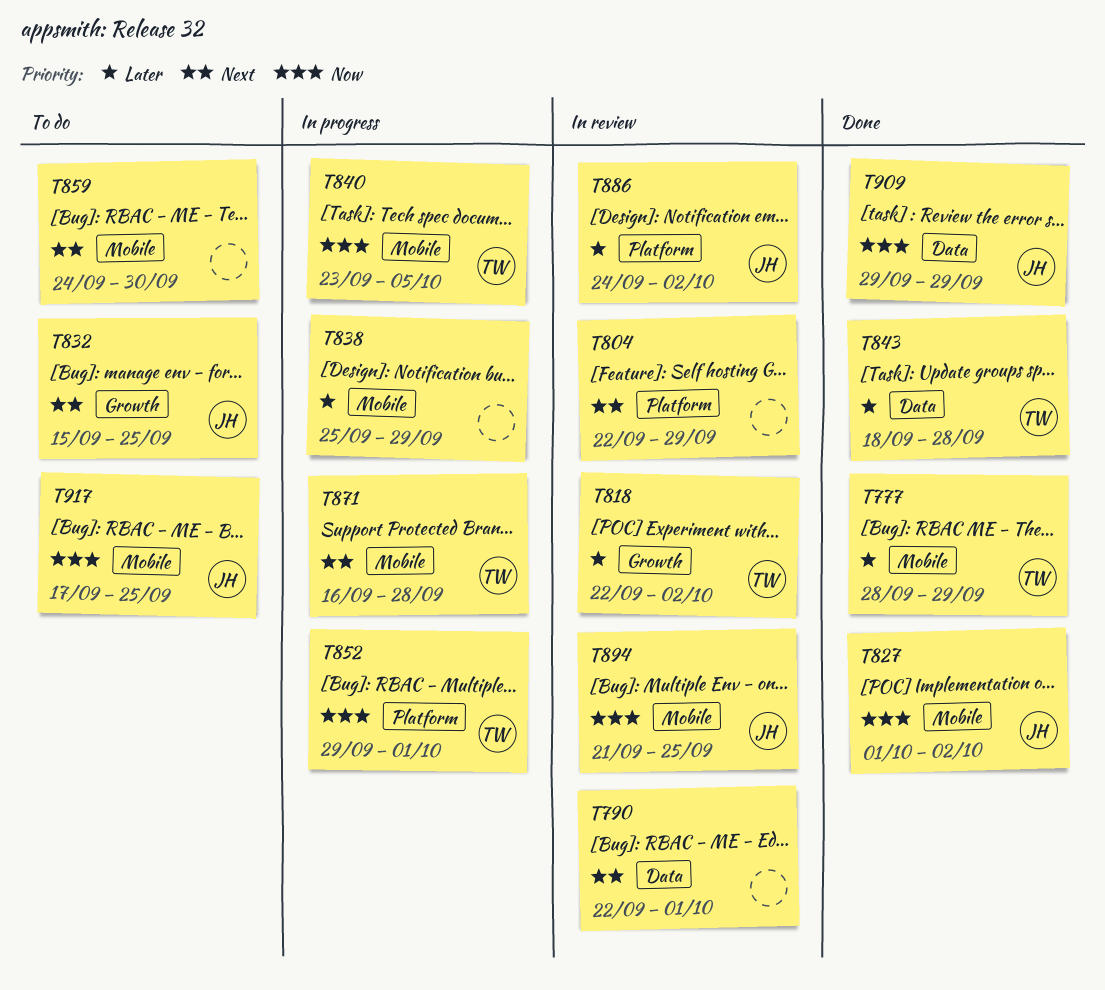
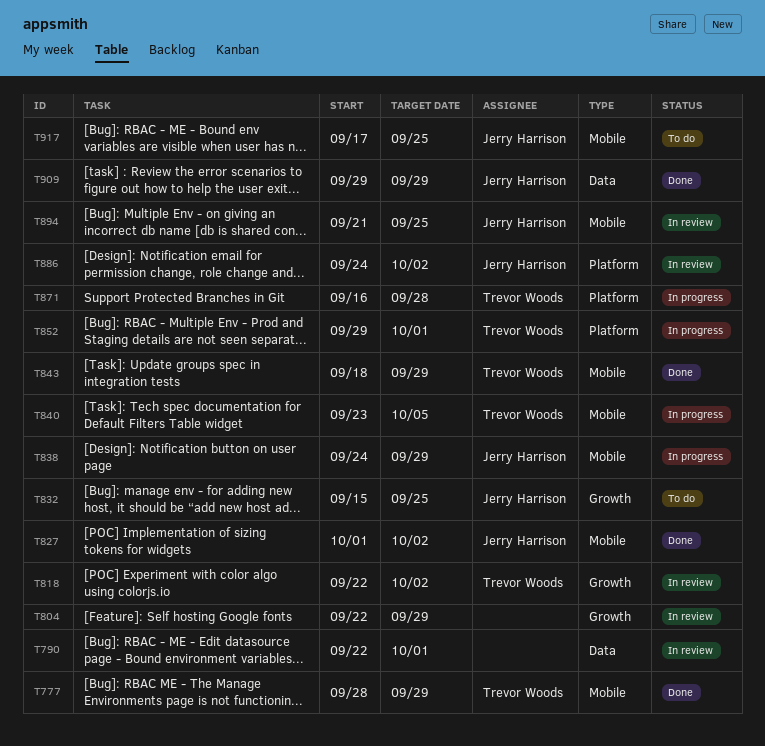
T804, label: Platform -> Growth
T838, owner: none -> Jerry Harrison
T838, start: Sep 25 -> Sep 24
T843, label: Data -> Mobile
T843, due: Sep 28 -> Sep 29
T859: present -> none
T871, label: Mobile -> Platform

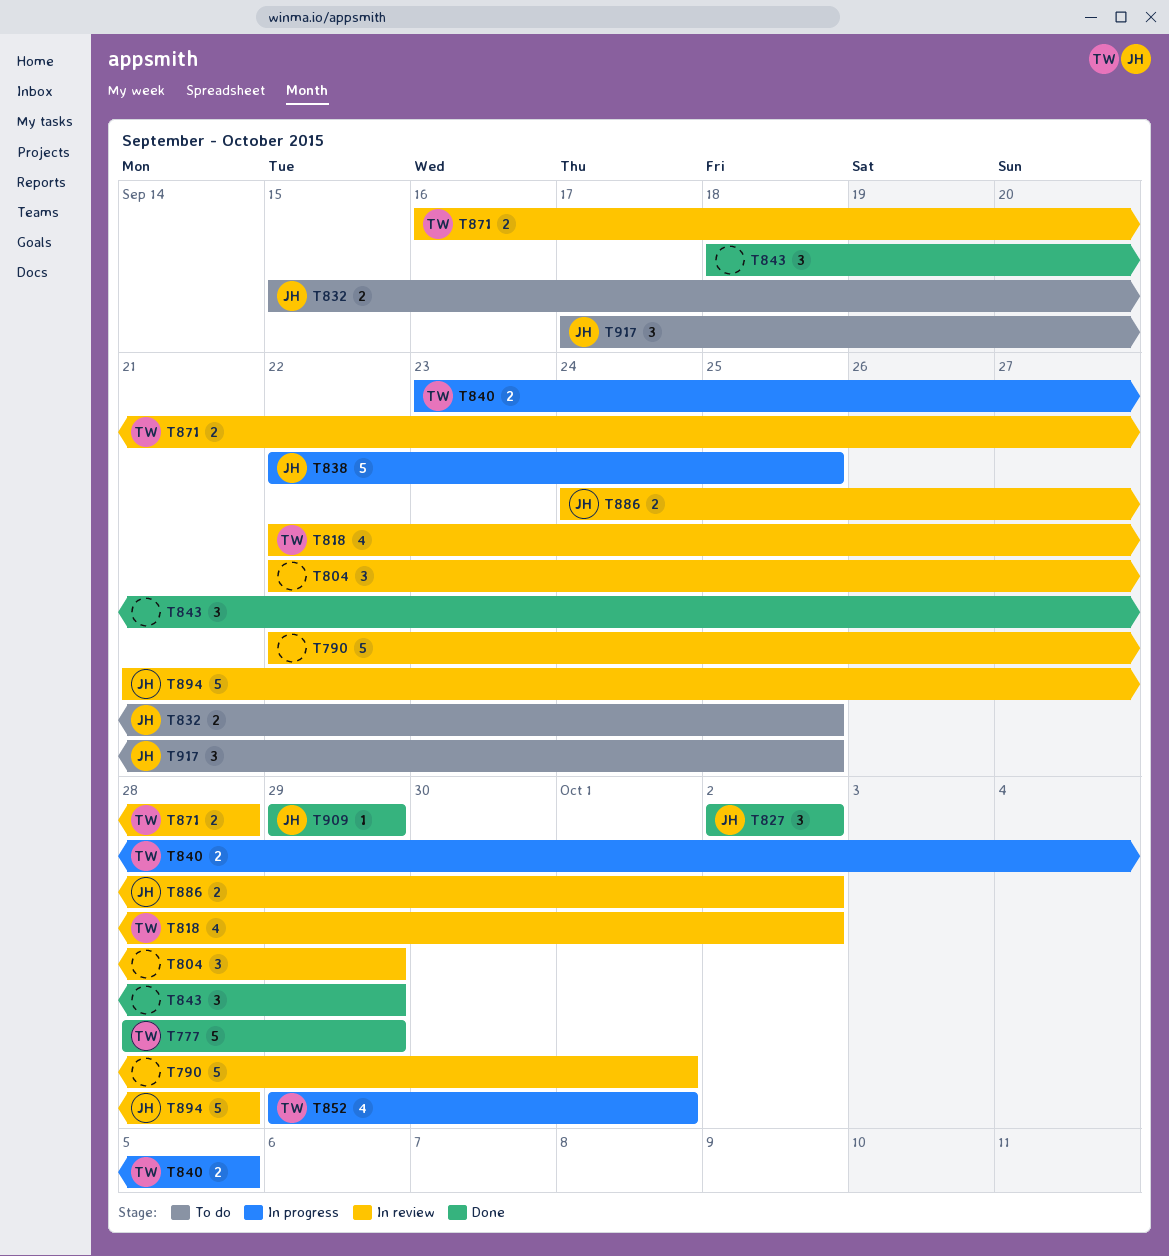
T827, start: Oct 1 -> Oct 2
T838, start: Sep 24 -> Sep 22
T838, due: Sep 29 -> Sep 25
T843, owner: Trevor Woods -> none
T871, status: In progress -> In review
T894, due: Sep 25 -> Sep 28

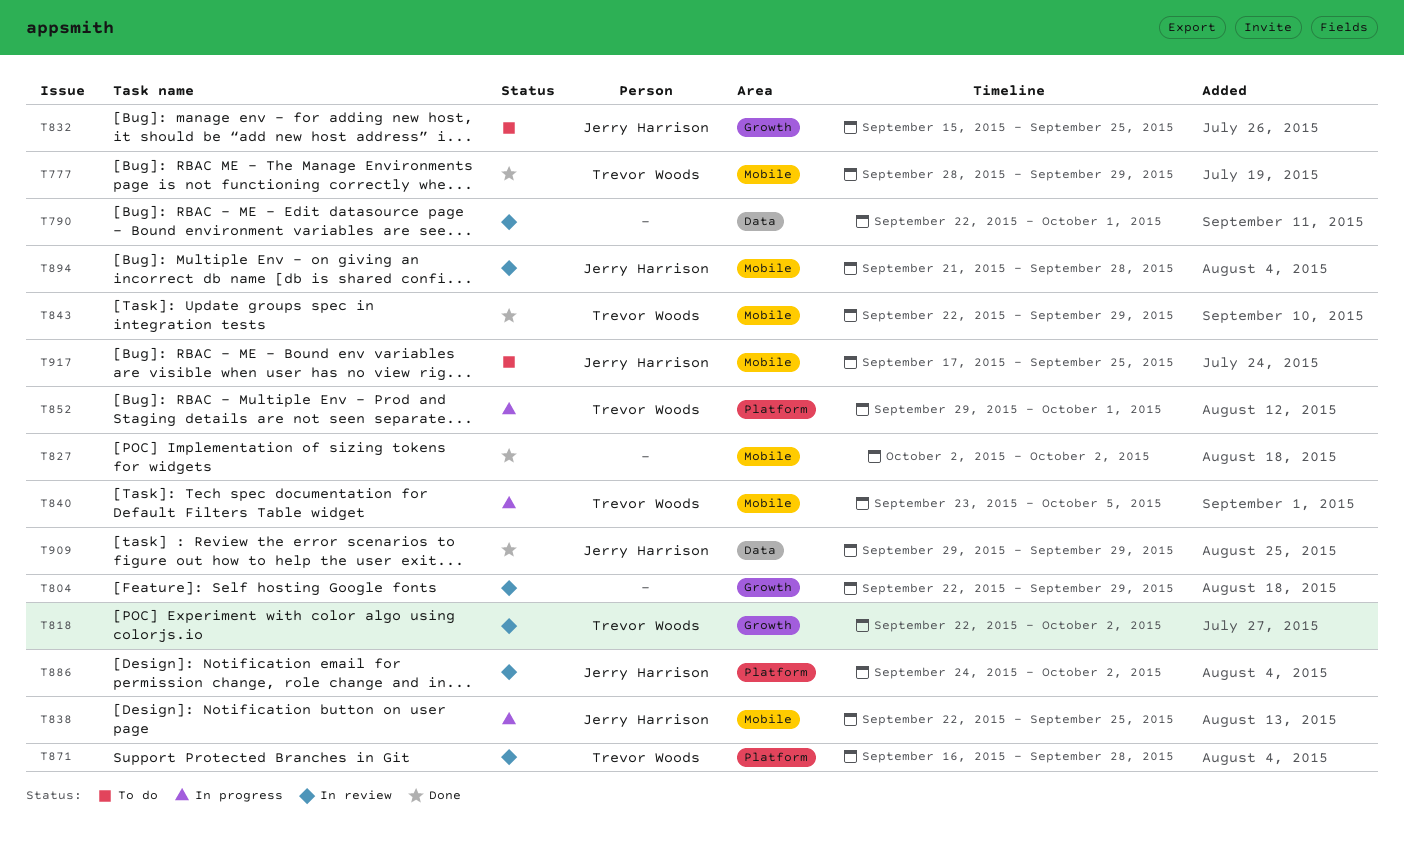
T827, owner: Jerry Harrison -> none
T843, owner: none -> Trevor Woods
T843, start: Sep 18 -> Sep 22

